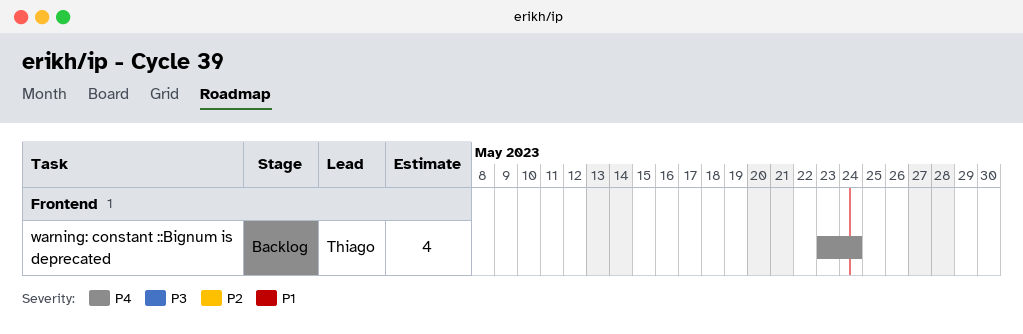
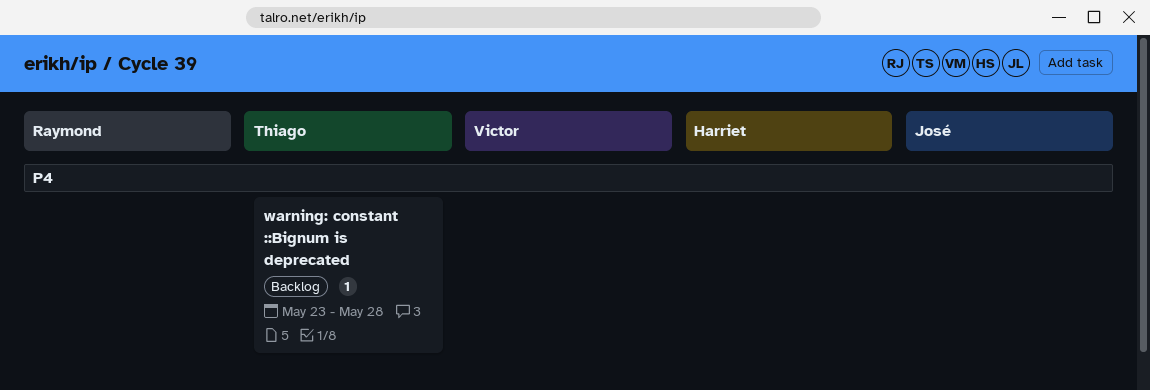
warning: constant ::Bignum is deprecated, estimate: 4 -> 1
warning: constant ::Bignum is deprecated, due: May 24 -> May 28

